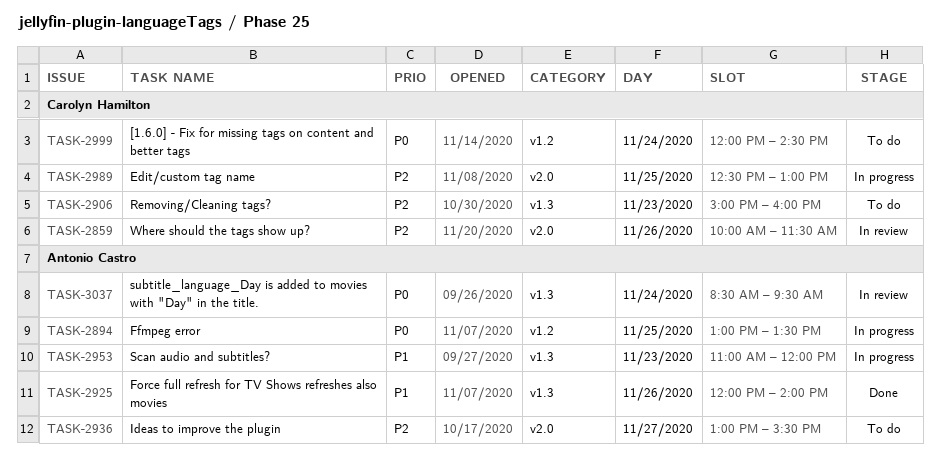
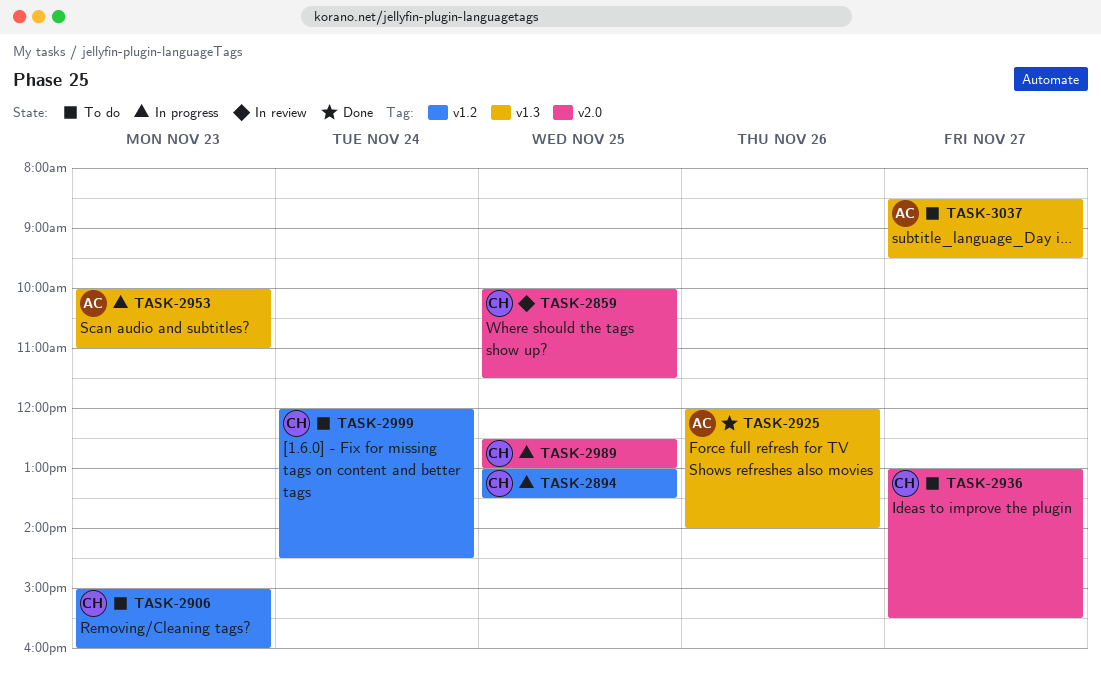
TASK-2859, day: Nov 26 -> Nov 25
TASK-2894, owner: Antonio Castro -> Carolyn Hamilton
TASK-2906, label: v1.3 -> v1.2
TASK-2936, owner: Antonio Castro -> Carolyn Hamilton
TASK-2953, begins: 11:00 -> 10:00
TASK-2953, ends: 12:00 -> 11:00
TASK-3037, status: In review -> To do
TASK-3037, day: Nov 24 -> Nov 27

